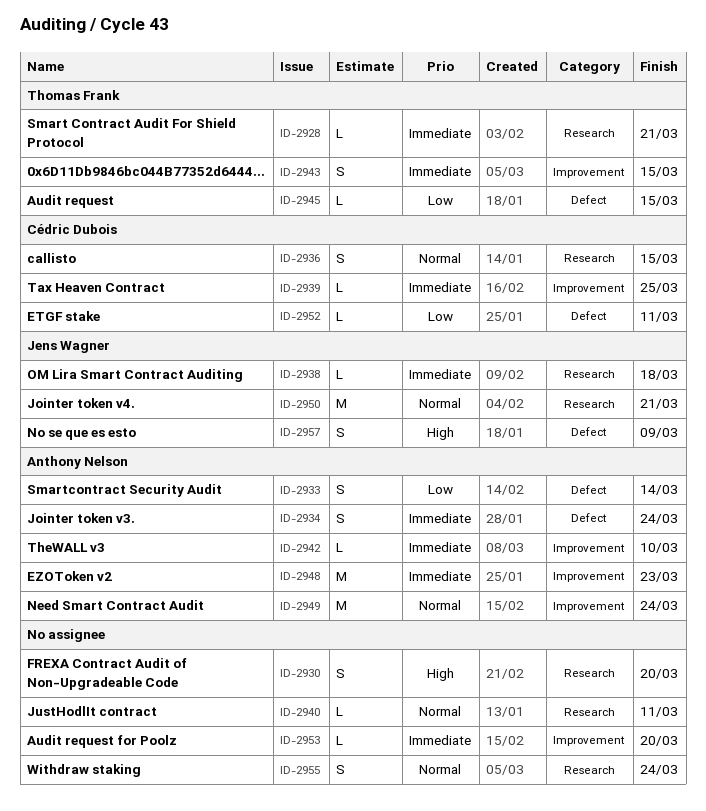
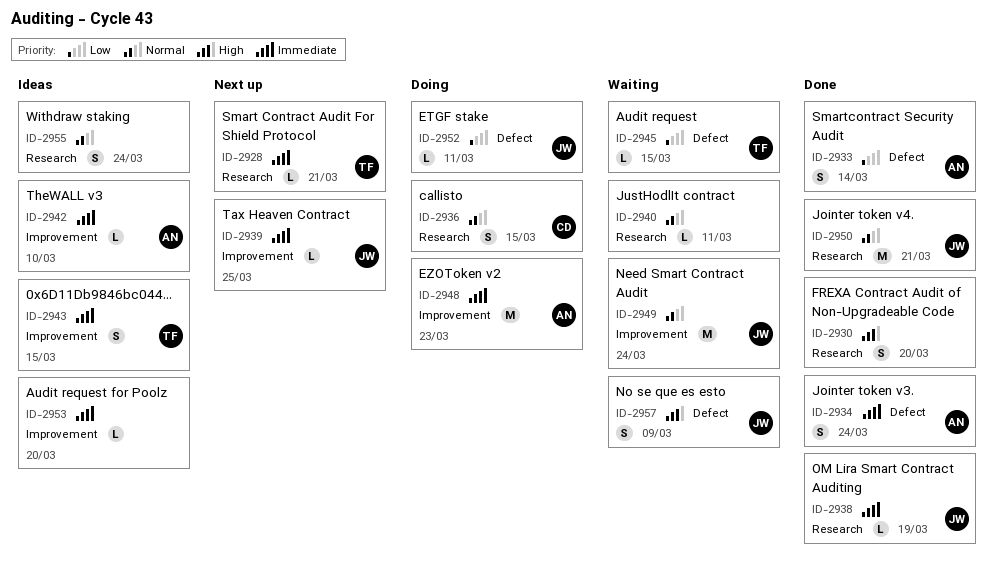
ID-2938, due: Mar 18 -> Mar 19
ID-2939, owner: Cédric Dubois -> Jens Wagner
ID-2949, owner: Anthony Nelson -> Jens Wagner
ID-2952, owner: Cédric Dubois -> Jens Wagner

